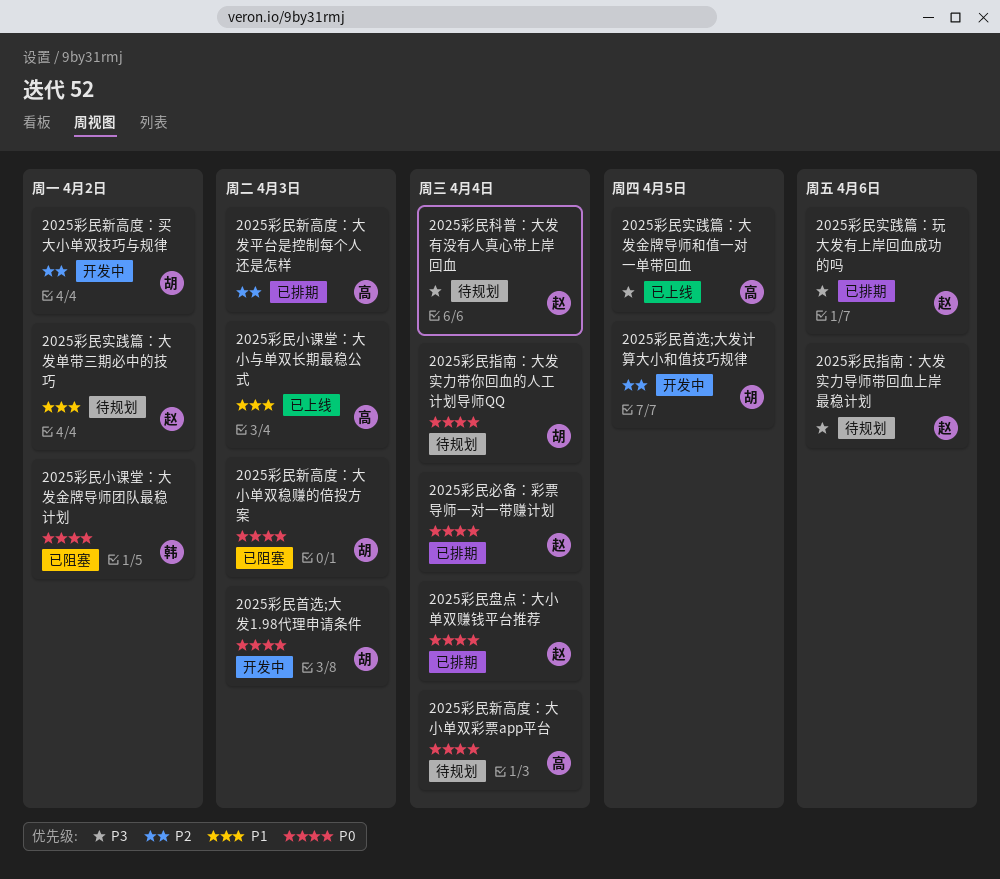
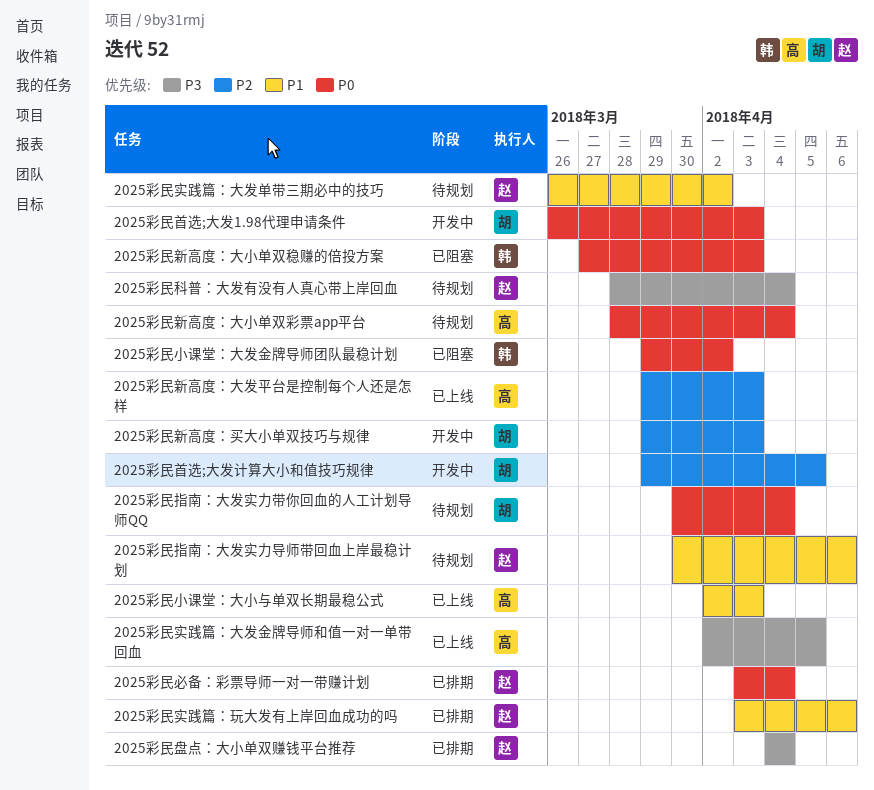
2025彩民实践篇：玩大发有上岸回血成功的吗, priority: P3 -> P1
2025彩民指南：大发实力导师带回血上岸最稳计划, priority: P3 -> P1
2025彩民新高度：买大小单双技巧与规律, due: Apr 2 -> Apr 3
2025彩民新高度：大发平台是控制每个人还是怎样, status: 已排期 -> 已上线
2025彩民新高度：大小单双稳赚的倍投方案, owner: 胡 -> 韩
2025彩民盘点：大小单双赚钱平台推荐, priority: P0 -> P3

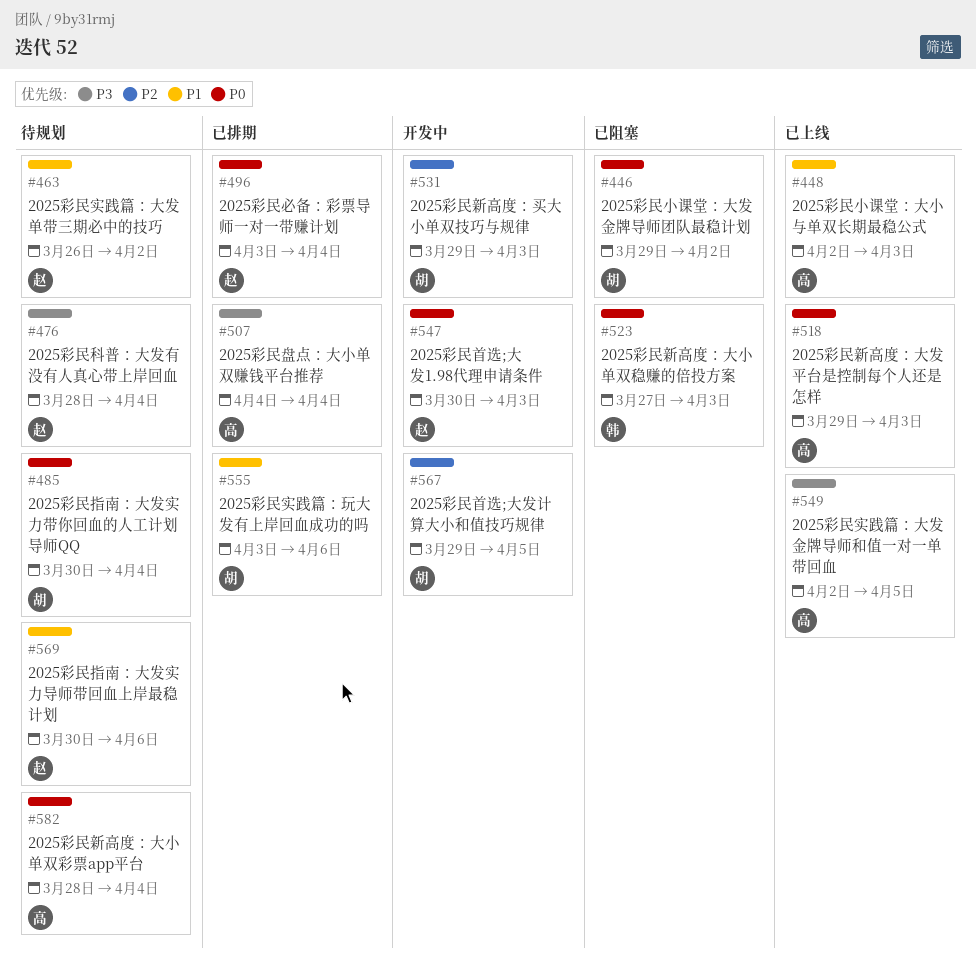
2025彩民实践篇：玩大发有上岸回血成功的吗, owner: 赵 -> 胡
2025彩民小课堂：大发金牌导师团队最稳计划, owner: 韩 -> 胡
2025彩民新高度：大发平台是控制每个人还是怎样, priority: P2 -> P0
2025彩民盘点：大小单双赚钱平台推荐, owner: 赵 -> 高
2025彩民首选;大发1.98代理申请条件, owner: 胡 -> 赵
2025彩民首选;大发1.98代理申请条件, start: Mar 26 -> Mar 30

